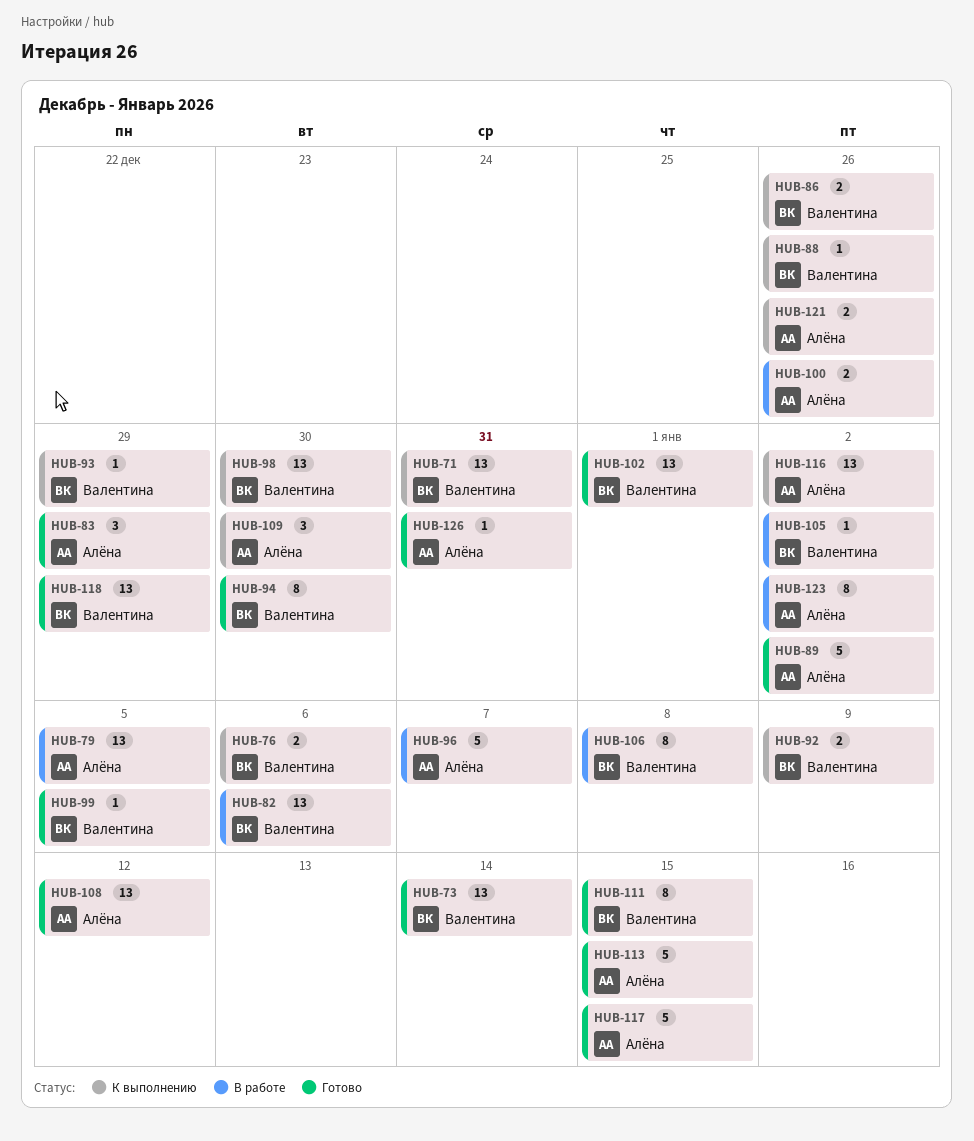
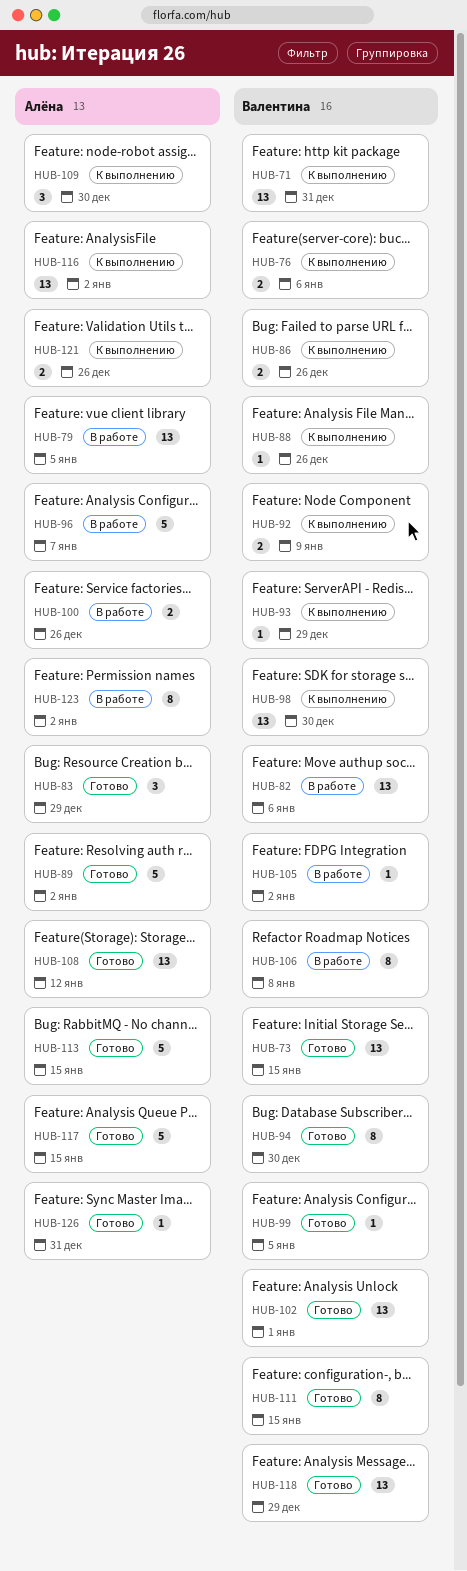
HUB-73, due: Jan 14 -> Jan 15

